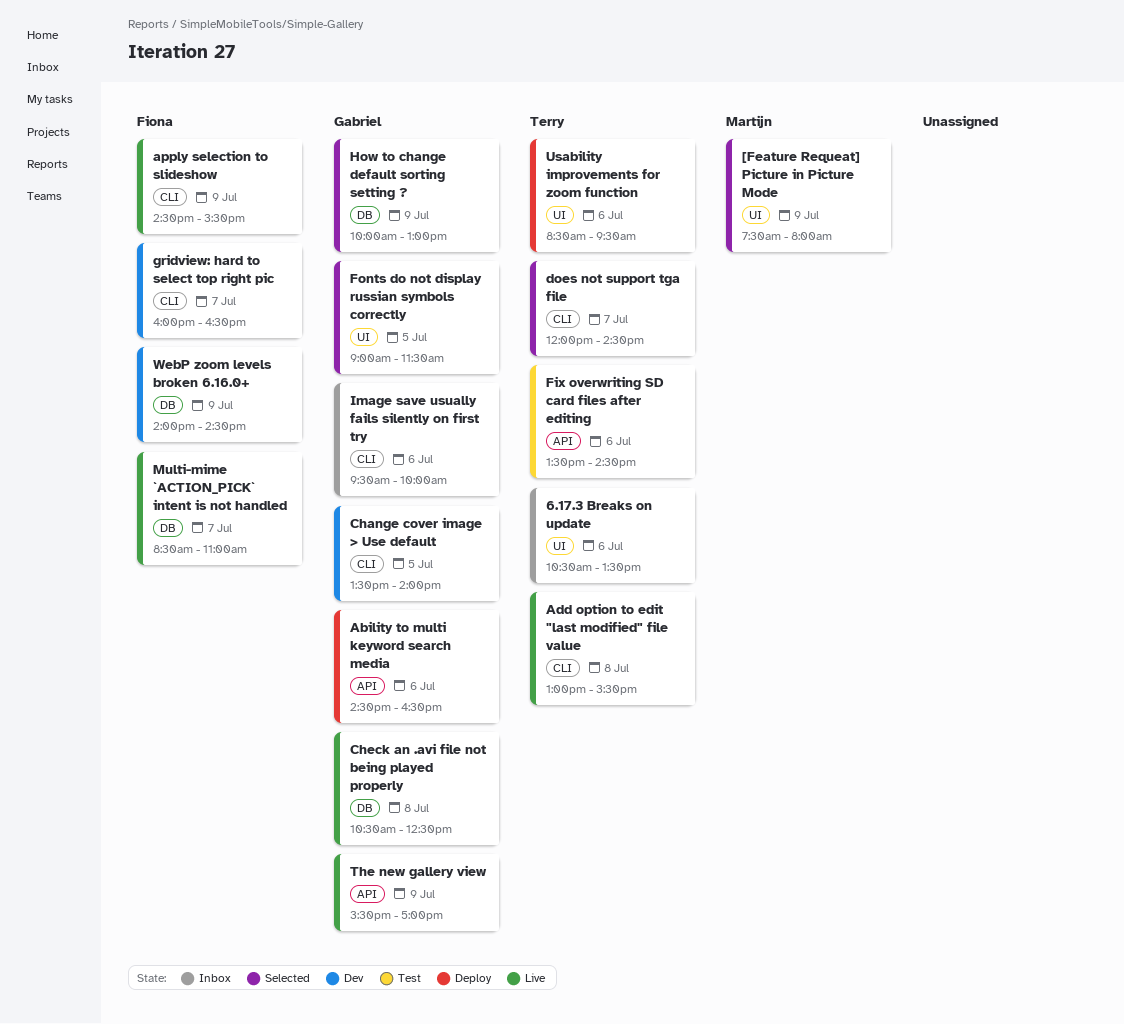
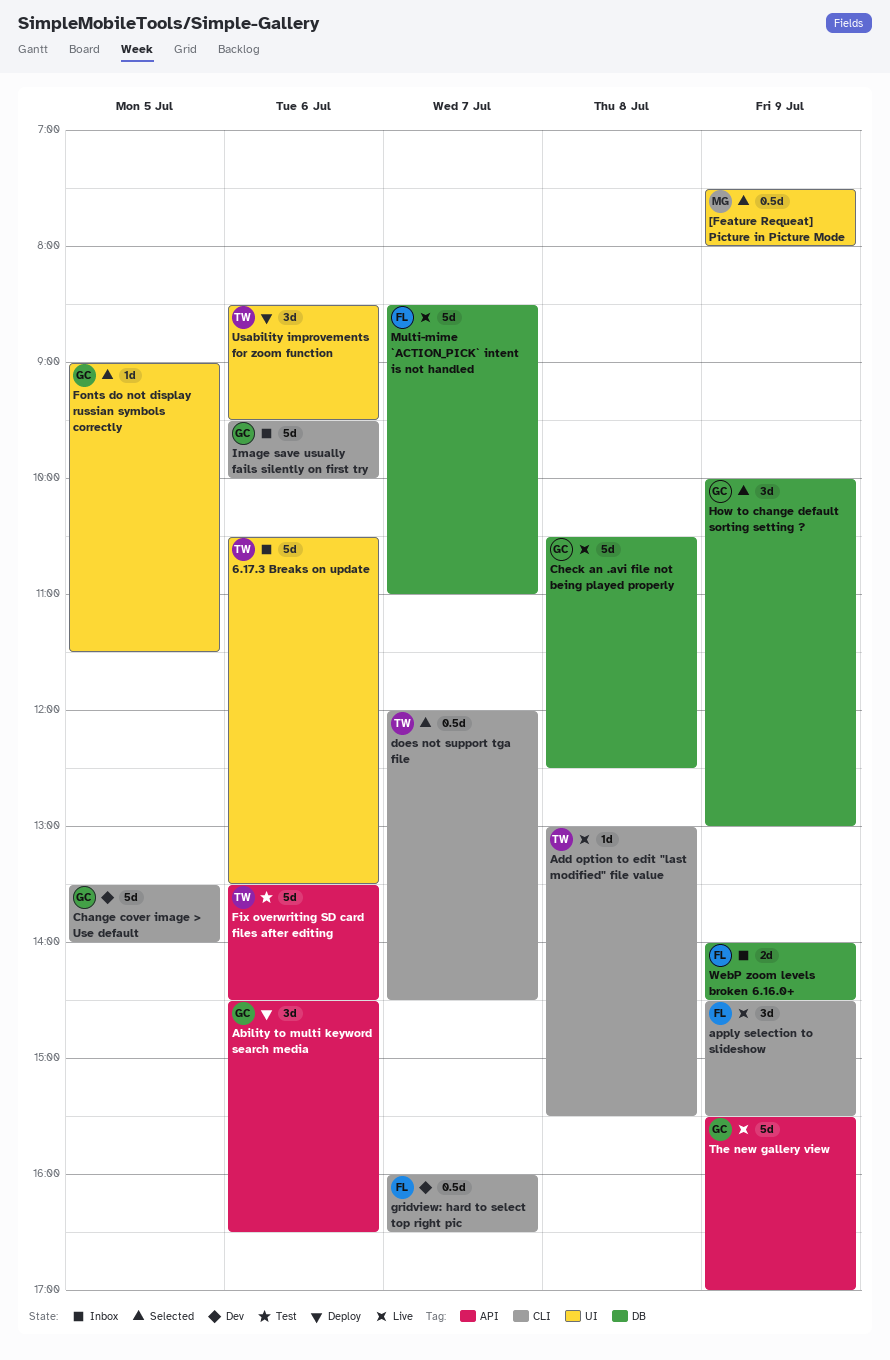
WebP zoom levels broken 6.16.0+, status: Dev -> Inbox

